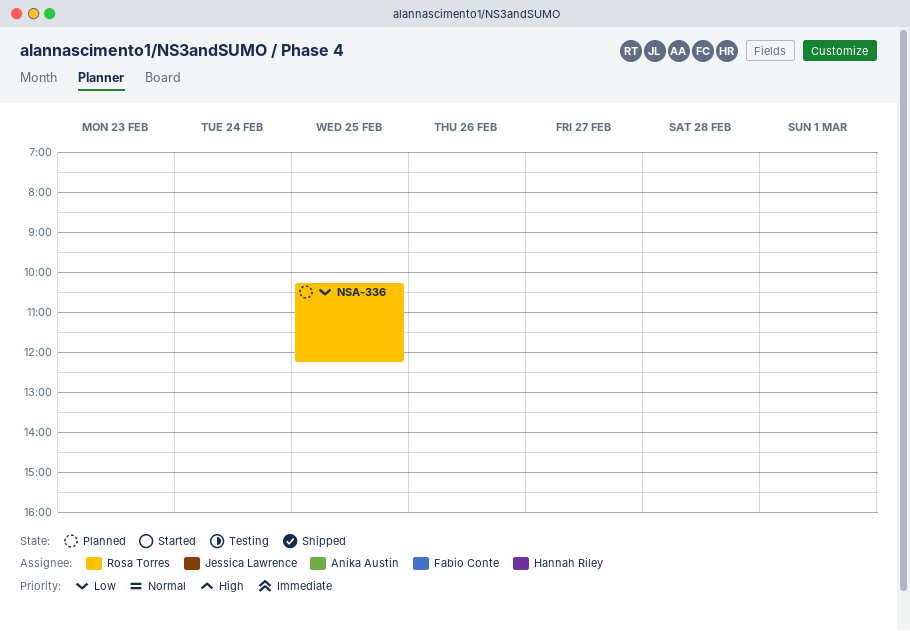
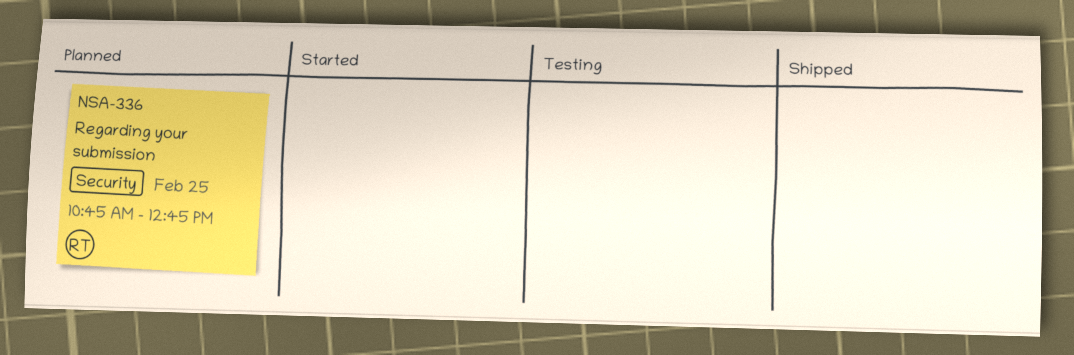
NSA-336, begins: 10:15 -> 10:45
NSA-336, ends: 12:15 -> 12:45

